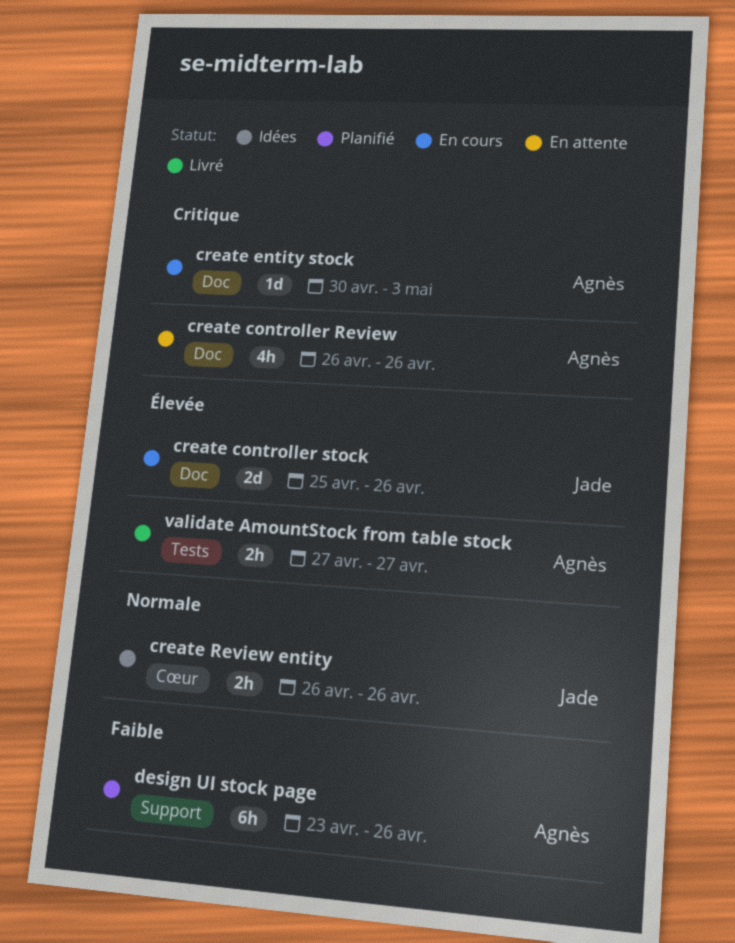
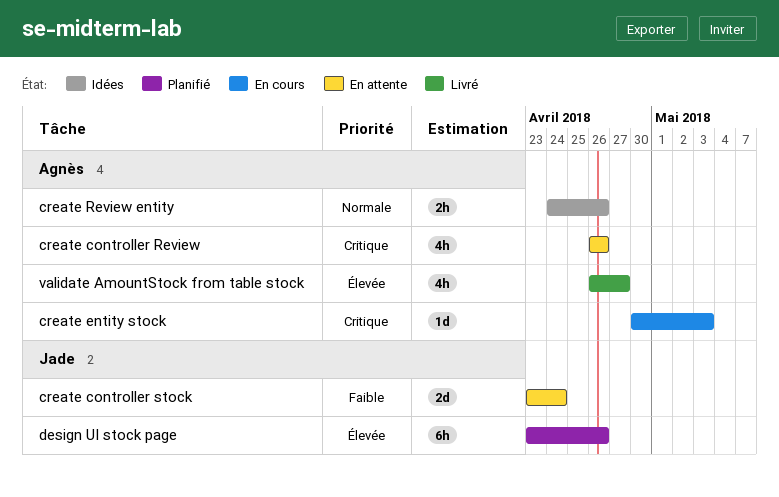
create controller stock, status: En cours -> En attente
create controller stock, priority: Élevée -> Faible
create controller stock, start: Apr 25 -> Apr 23
create controller stock, due: Apr 26 -> Apr 24
create Review entity, owner: Jade -> Agnès
create Review entity, start: Apr 26 -> Apr 24
design UI stock page, owner: Agnès -> Jade
design UI stock page, priority: Faible -> Élevée
validate AmountStock from table stock, estimate: 2h -> 4h
validate AmountStock from table stock, start: Apr 27 -> Apr 26

